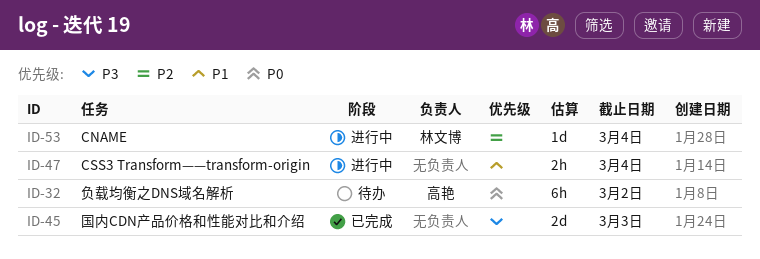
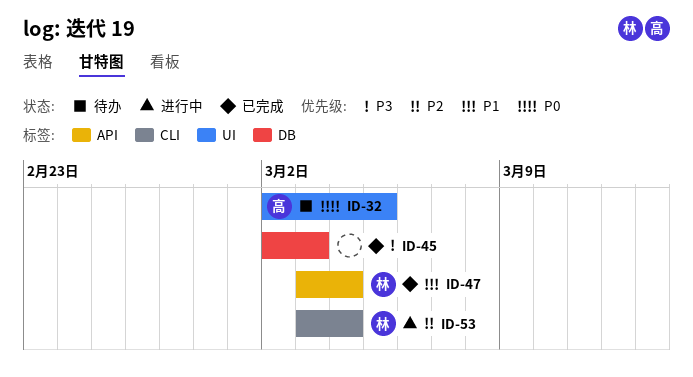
ID-32, due: Mar 2 -> Mar 5
ID-47, status: 进行中 -> 已完成
ID-47, owner: none -> 林文博

